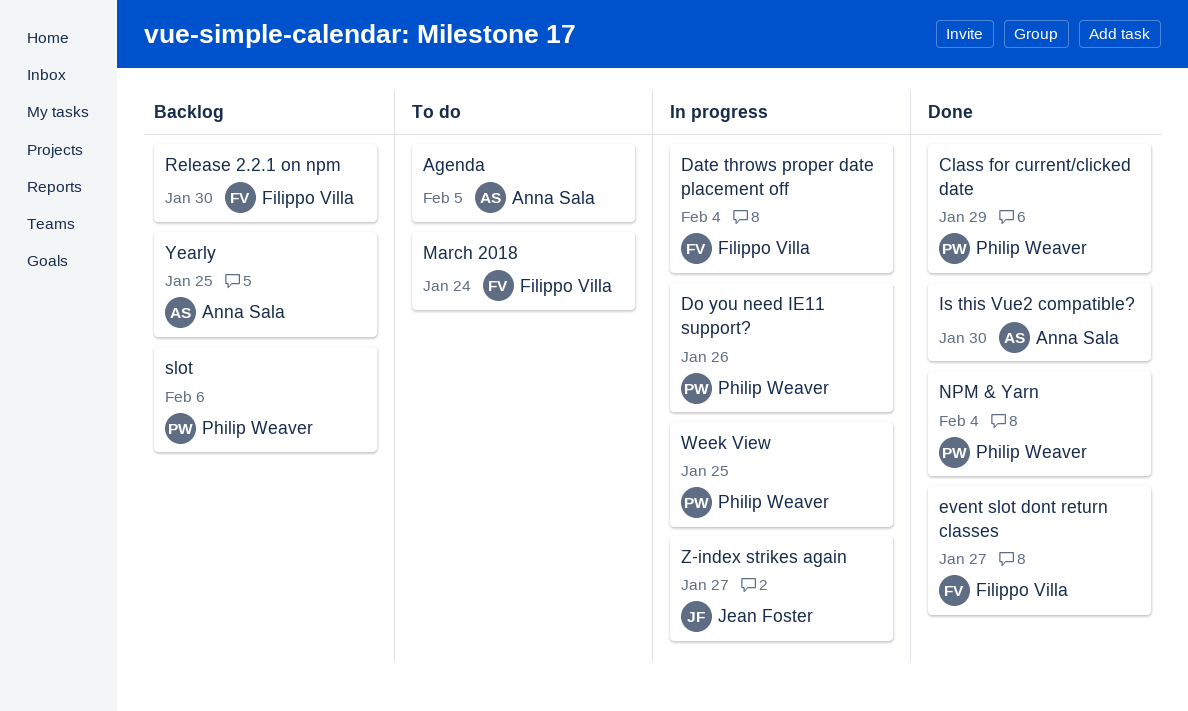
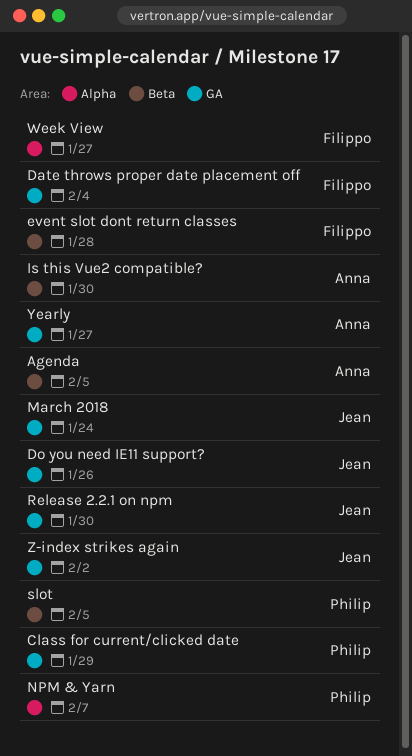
Do you need IE11 support?, owner: Philip Weaver -> Jean Foster
event slot dont return classes, due: Jan 27 -> Jan 28
March 2018, owner: Filippo Villa -> Jean Foster
NPM & Yarn, due: Feb 4 -> Feb 7
Release 2.2.1 on npm, owner: Filippo Villa -> Jean Foster
slot, due: Feb 6 -> Feb 5
Week View, owner: Philip Weaver -> Filippo Villa
Week View, due: Jan 25 -> Jan 27
Yearly, due: Jan 25 -> Jan 27
Z-index strikes again, due: Jan 27 -> Feb 2

